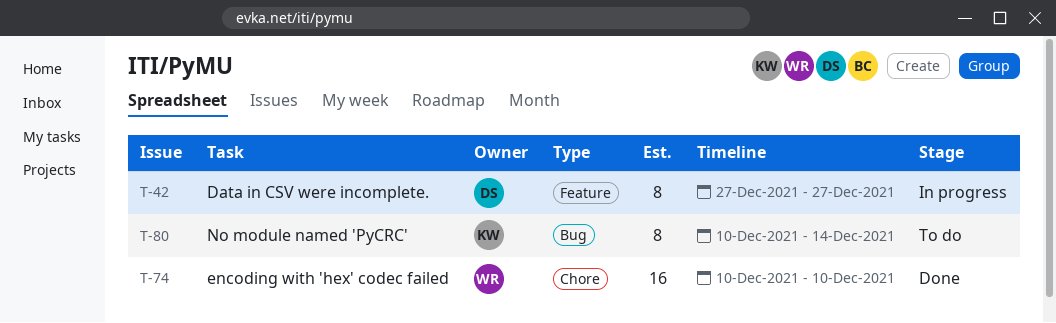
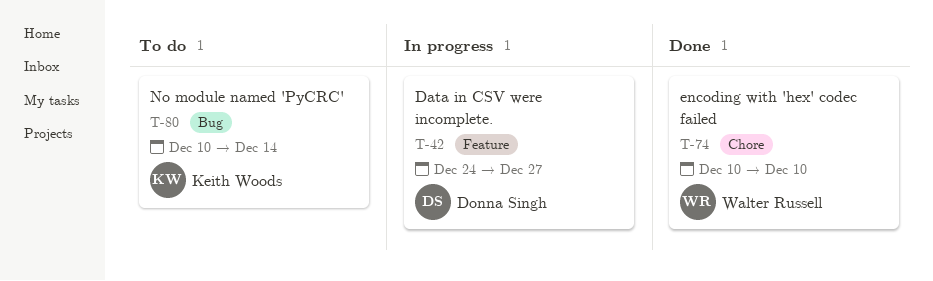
T-42, start: Dec 27 -> Dec 24

